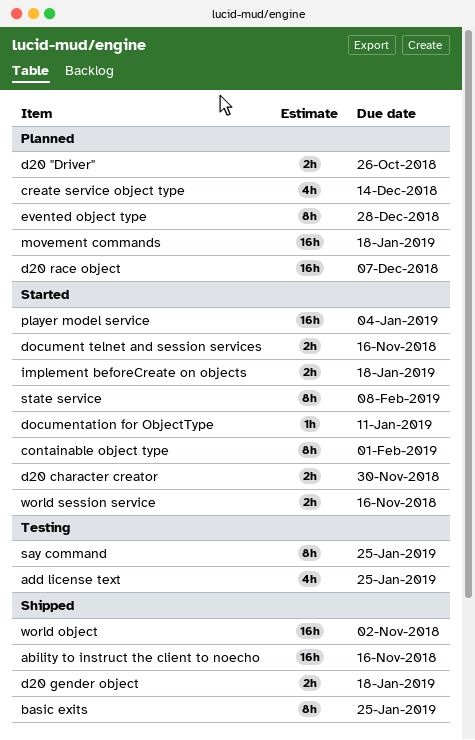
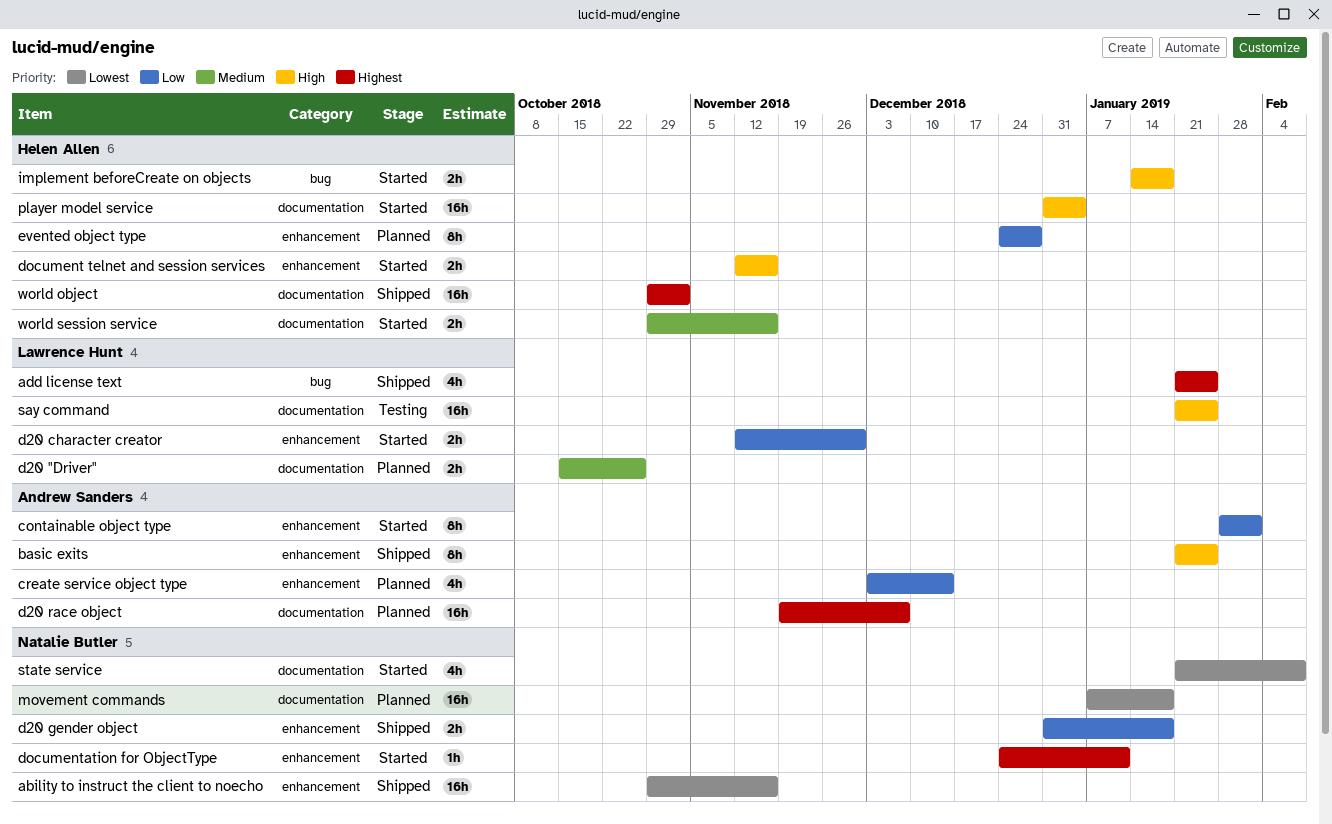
add license text, status: Testing -> Shipped
say command, estimate: 8h -> 16h
state service, estimate: 8h -> 4h

